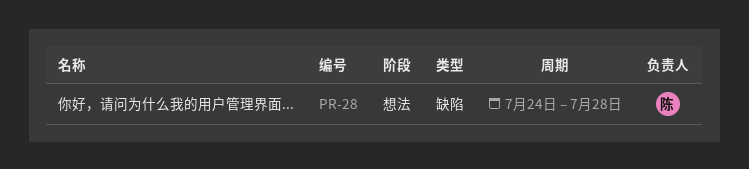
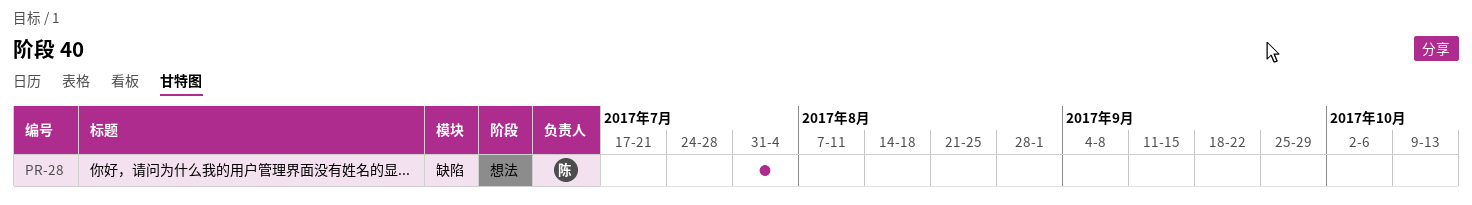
PR-28, start: Jul 24 -> Jul 31
PR-28, due: Jul 28 -> Aug 4

